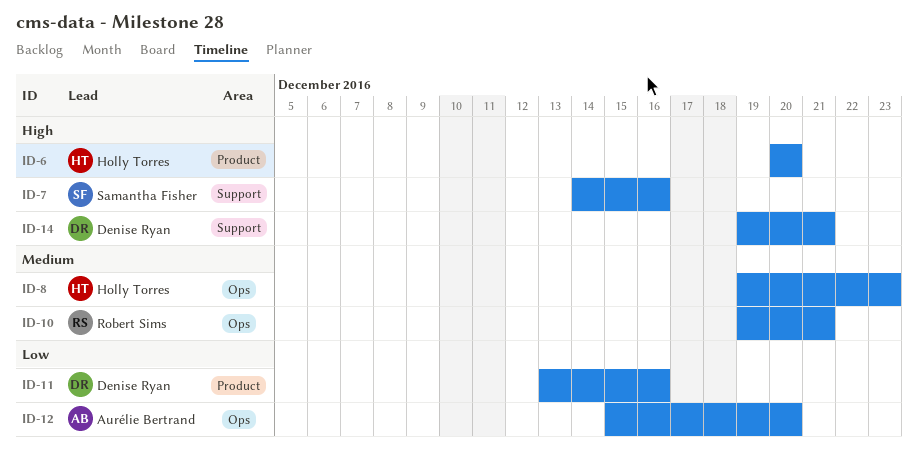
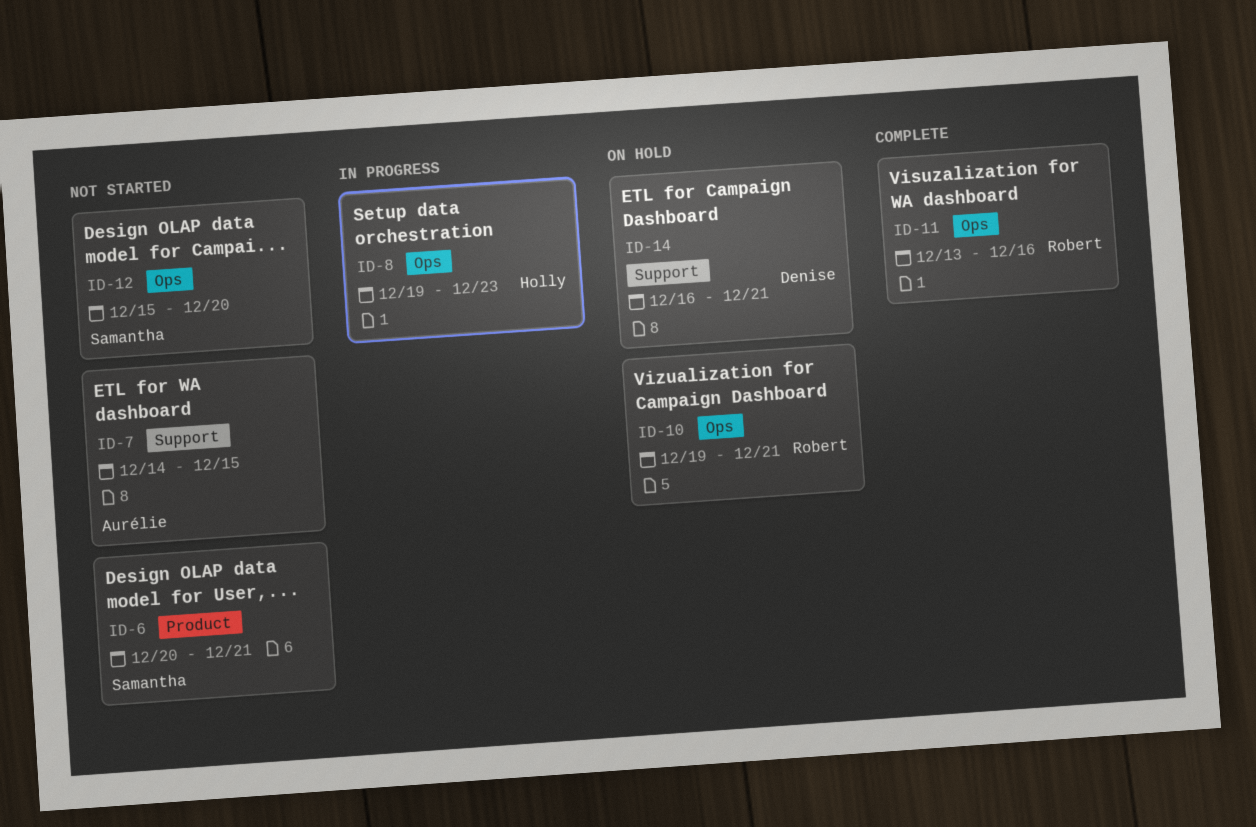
ID-6, owner: Holly Torres -> Samantha Fisher
ID-6, due: Dec 20 -> Dec 21
ID-7, owner: Samantha Fisher -> Aurélie Bertrand
ID-7, due: Dec 16 -> Dec 15
ID-11, owner: Denise Ryan -> Robert Sims
ID-11, label: Product -> Ops
ID-12, owner: Aurélie Bertrand -> Samantha Fisher
ID-14, start: Dec 19 -> Dec 16

